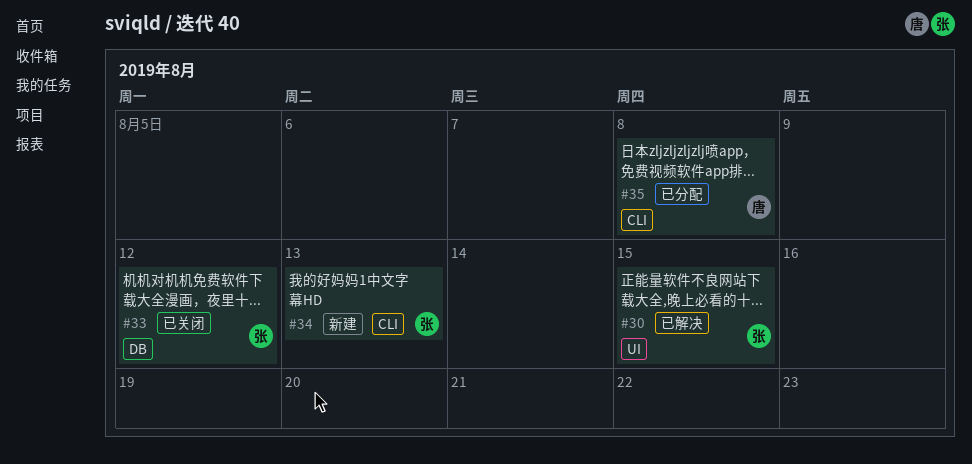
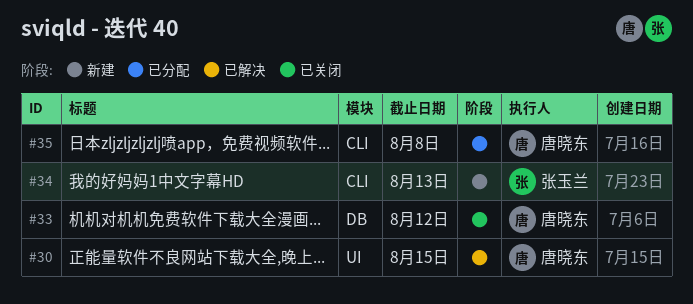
#30, owner: 张玉兰 -> 唐晓东
#33, owner: 张玉兰 -> 唐晓东

